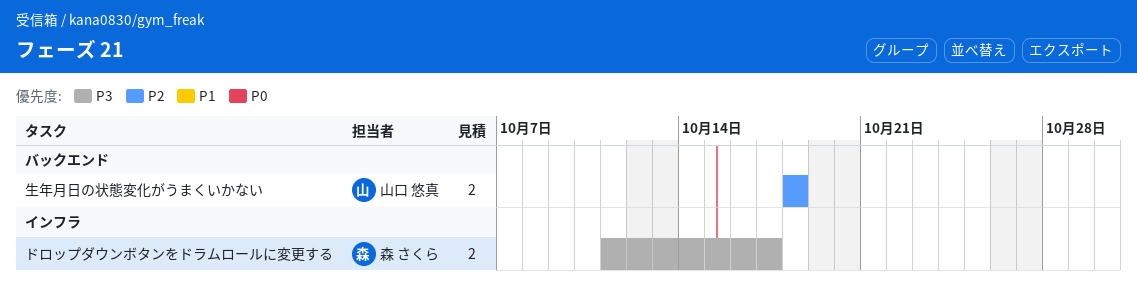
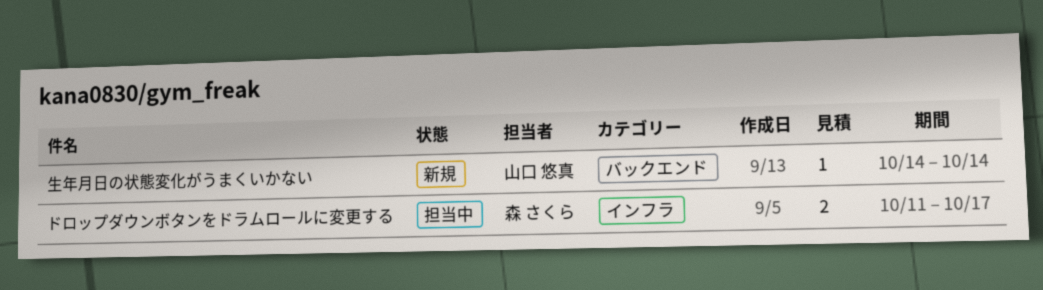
生年月日の状態変化がうまくいかない, estimate: 2 -> 1
生年月日の状態変化がうまくいかない, start: Oct 18 -> Oct 14
生年月日の状態変化がうまくいかない, due: Oct 18 -> Oct 14

